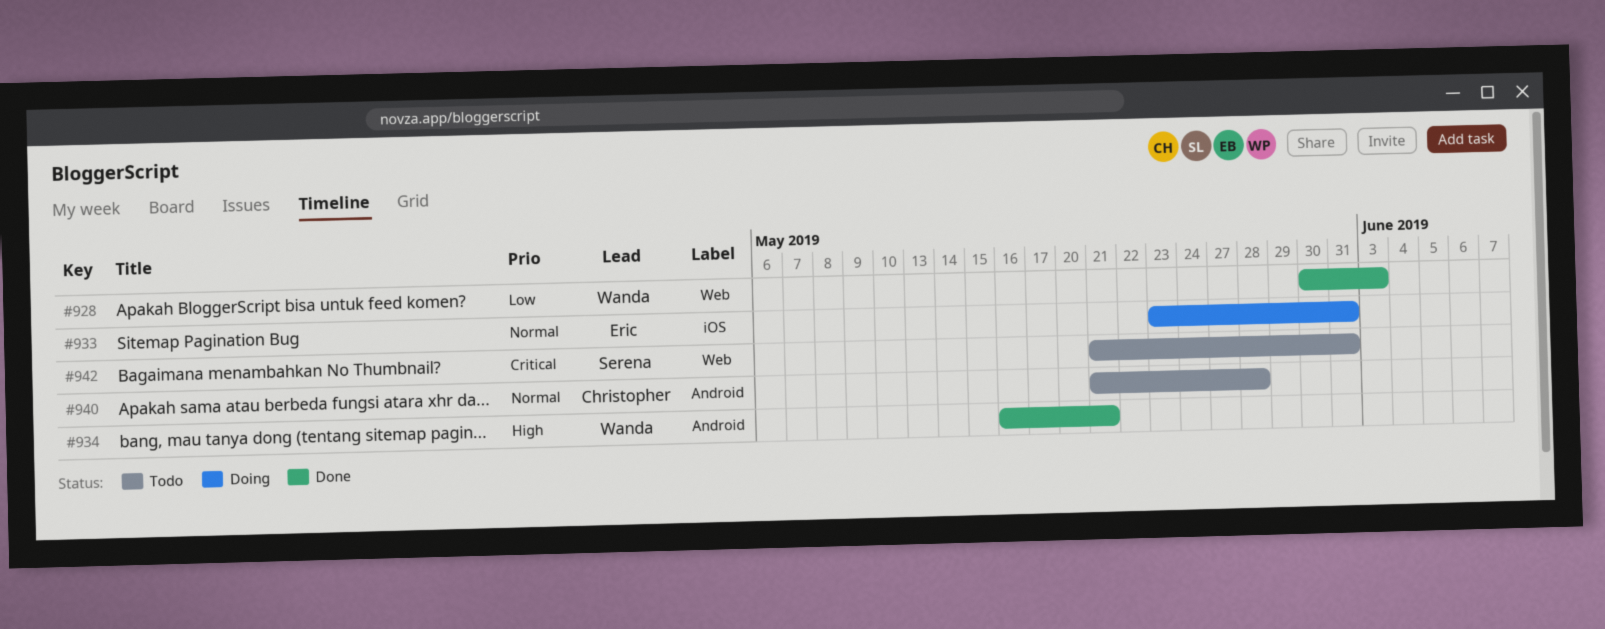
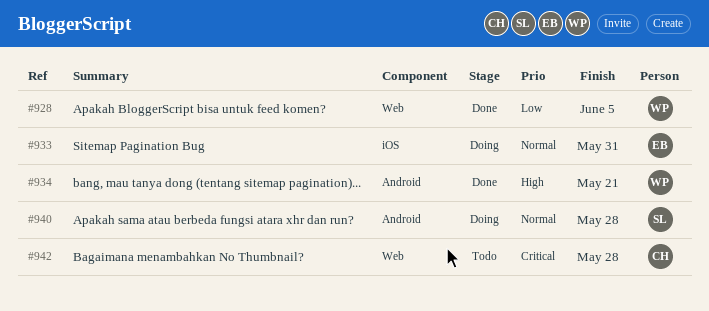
#928, due: Jun 3 -> Jun 5
#940, status: Todo -> Doing
#940, owner: Christopher -> Serena
#942, owner: Serena -> Christopher
#942, due: May 31 -> May 28

